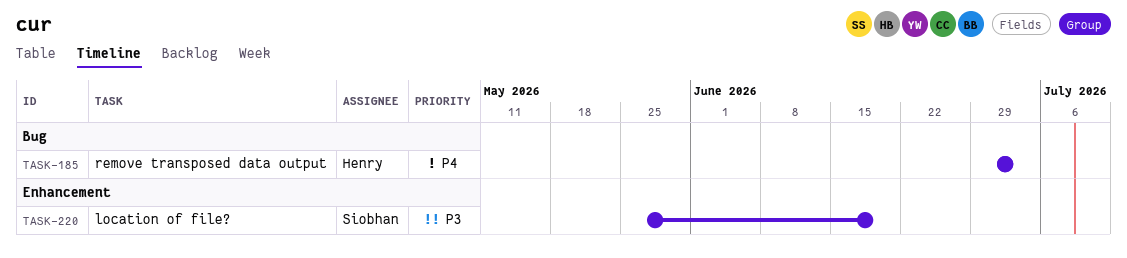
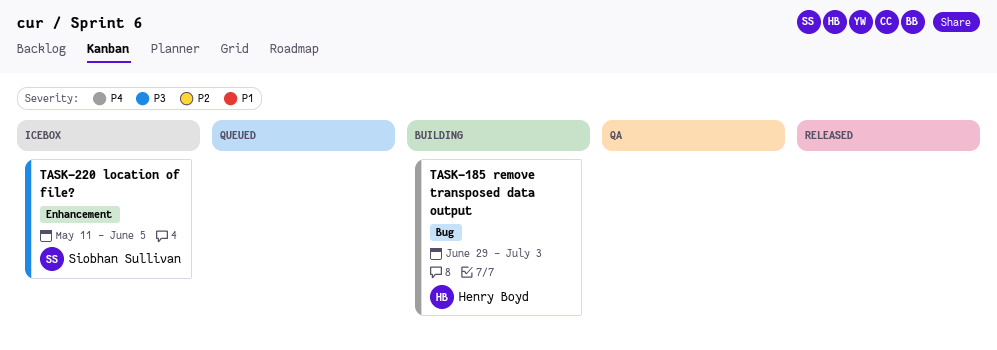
TASK-220, start: May 25 -> May 11
TASK-220, due: Jun 19 -> Jun 5

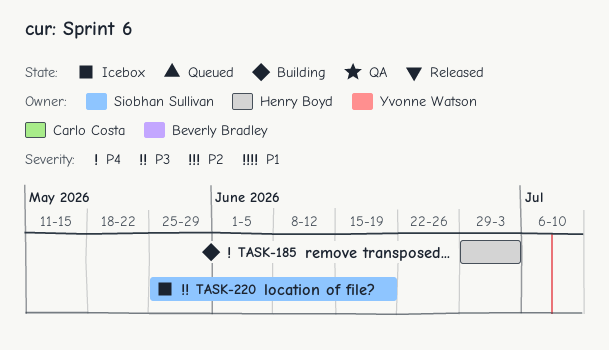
TASK-220, start: May 11 -> May 25
TASK-220, due: Jun 5 -> Jun 19

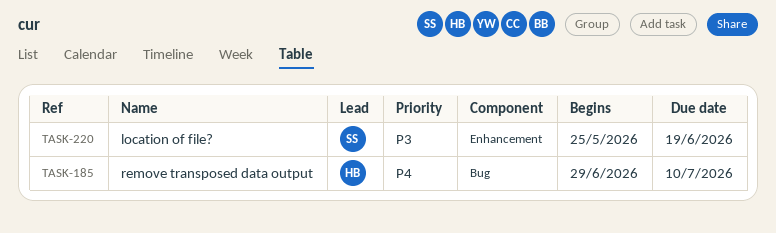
TASK-185, due: Jul 3 -> Jul 10

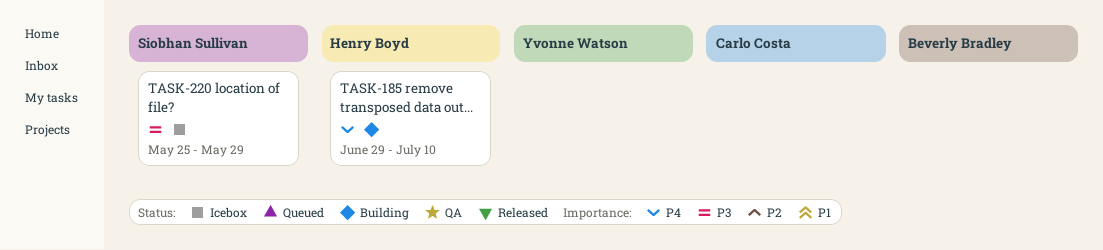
TASK-220, due: Jun 19 -> May 29

